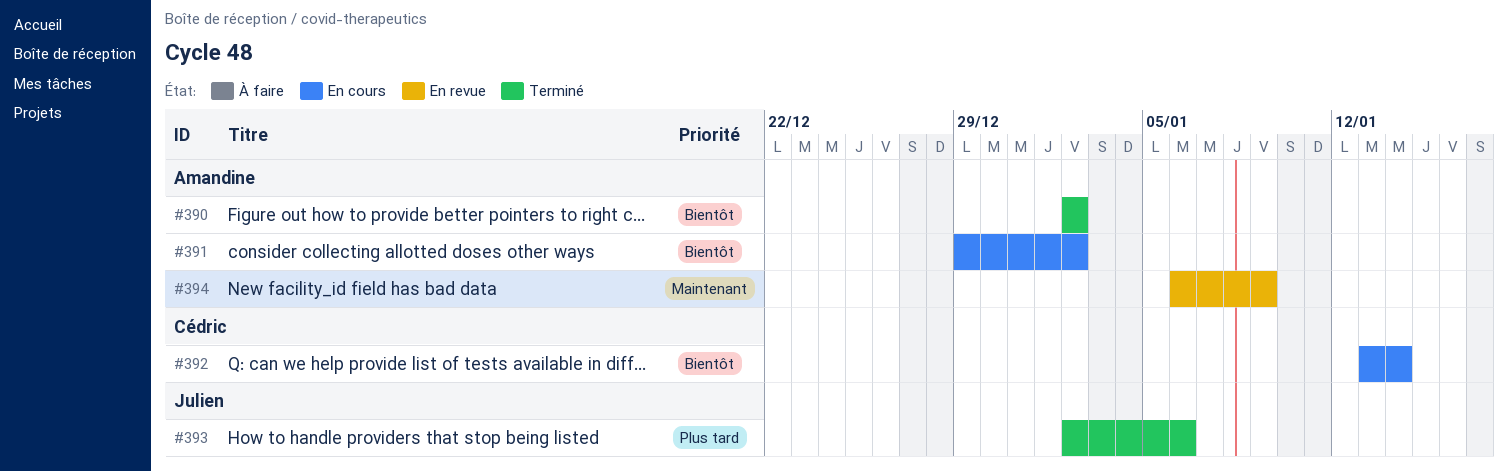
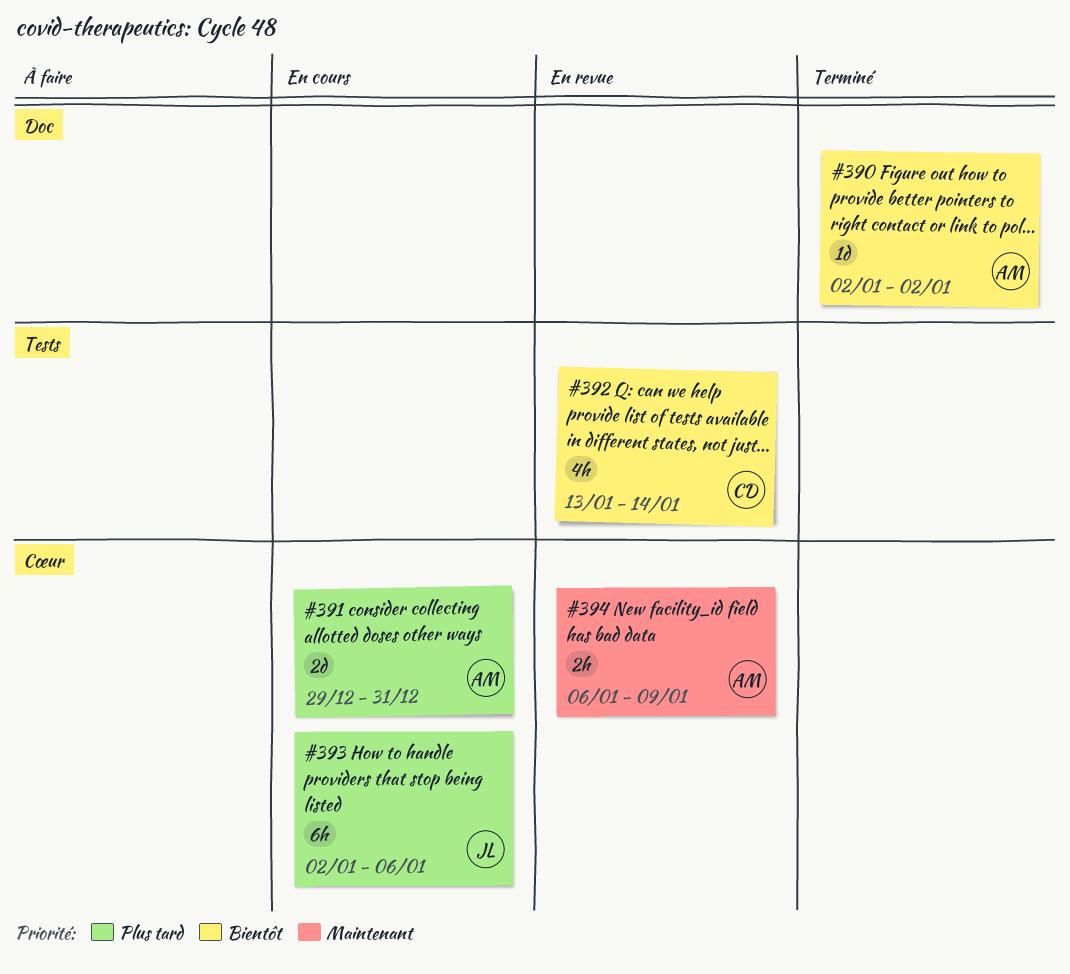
#391, priority: Bientôt -> Plus tard
#391, due: Jan 2 -> Dec 31
#392, status: En cours -> En revue
#393, status: Terminé -> En cours

